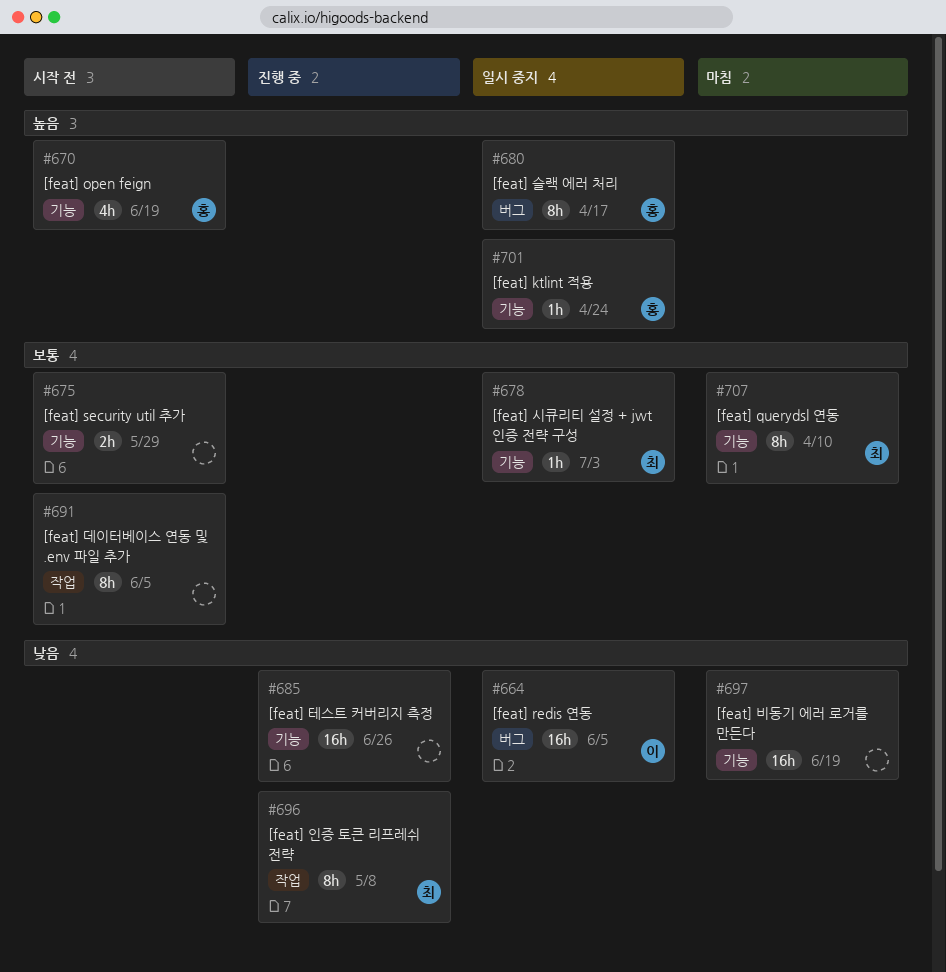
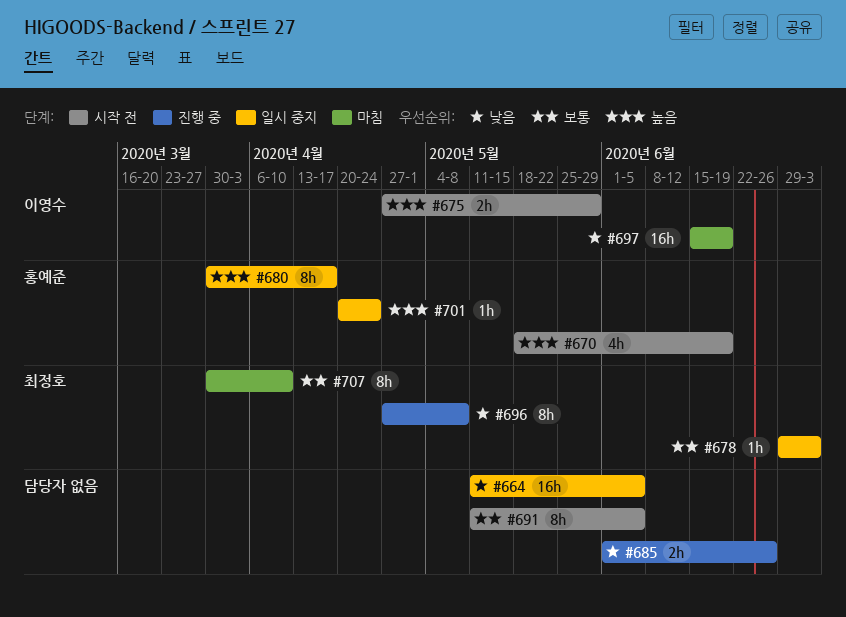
#664, owner: 이영수 -> none
#675, owner: none -> 이영수
#675, priority: 보통 -> 높음
#685, estimate: 16h -> 2h
#697, owner: none -> 이영수

